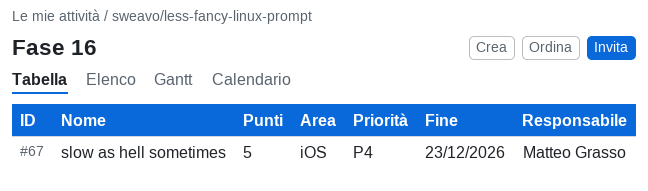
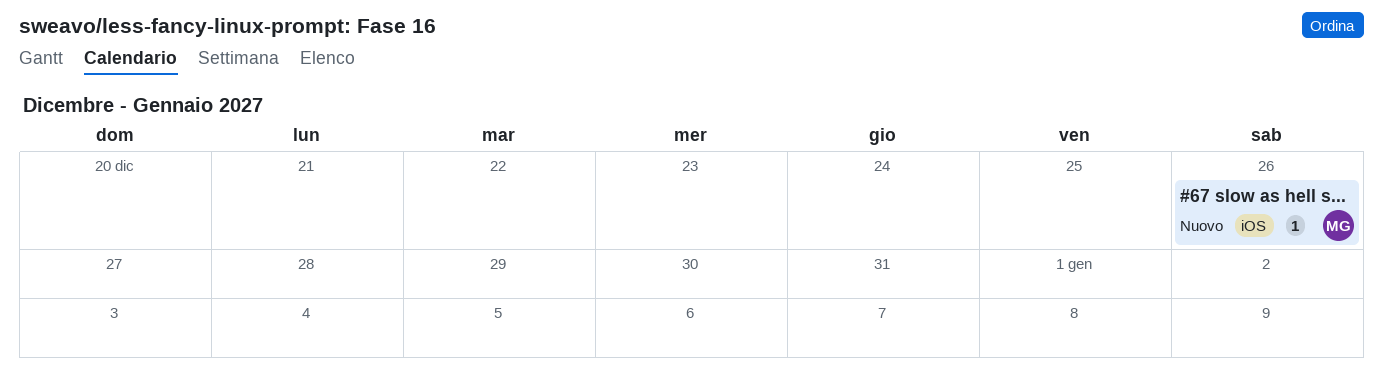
#67, estimate: 5 -> 1
#67, due: Dec 23 -> Dec 26

